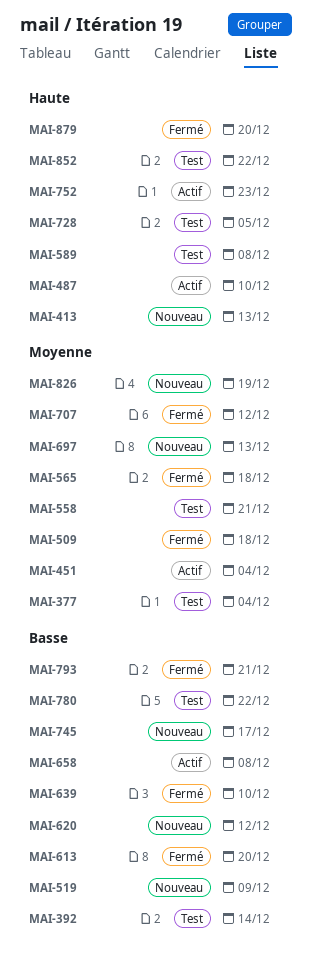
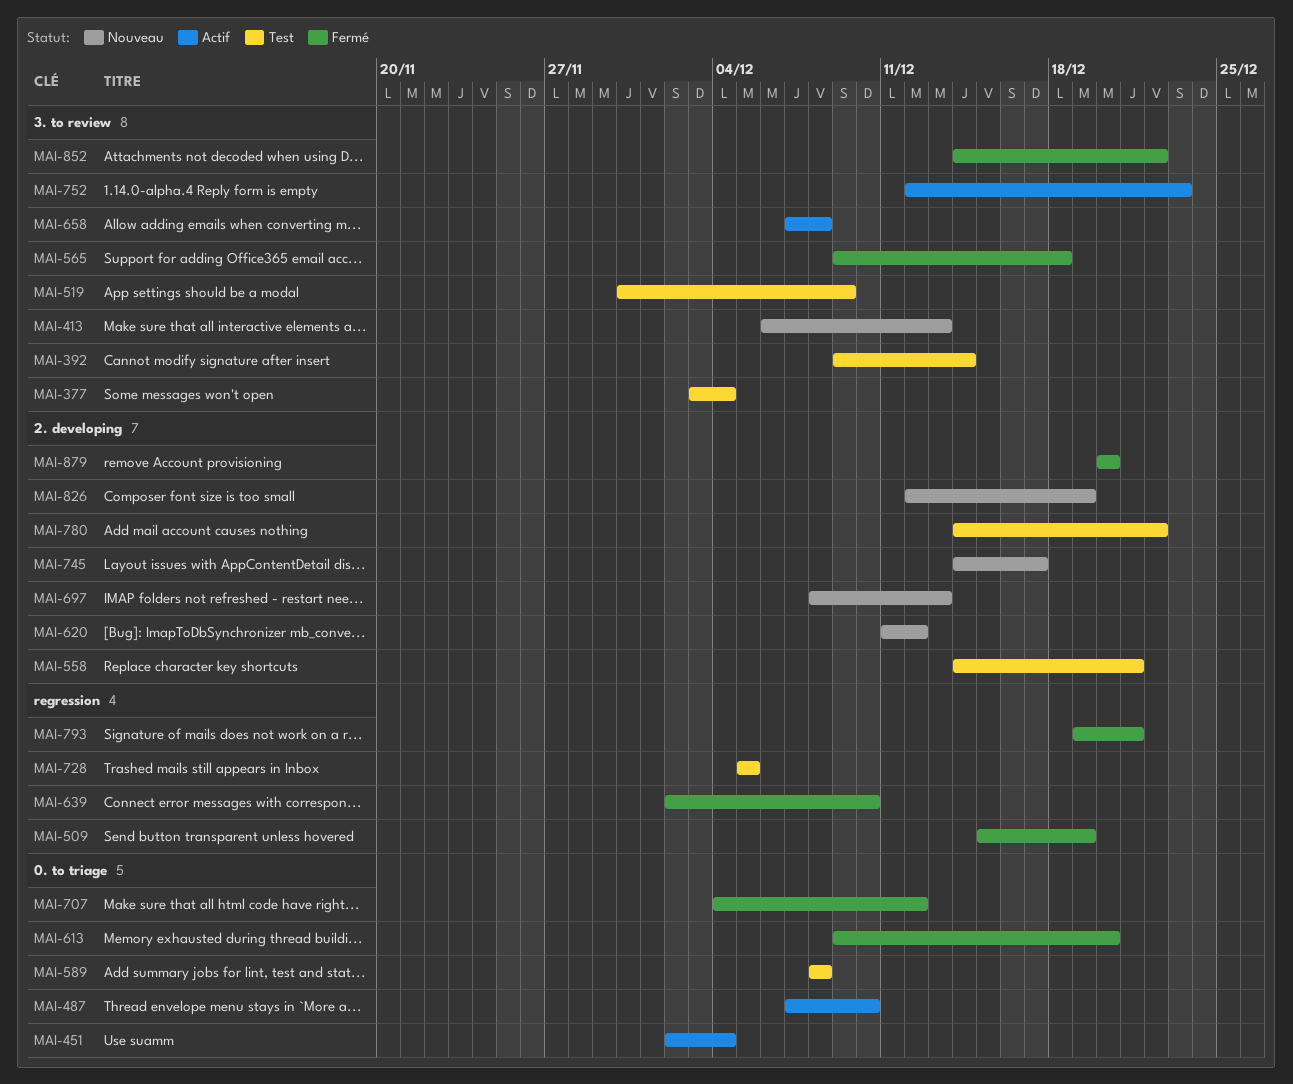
MAI-509, due: Dec 18 -> Dec 19
MAI-519, status: Nouveau -> Test
MAI-852, status: Test -> Fermé

